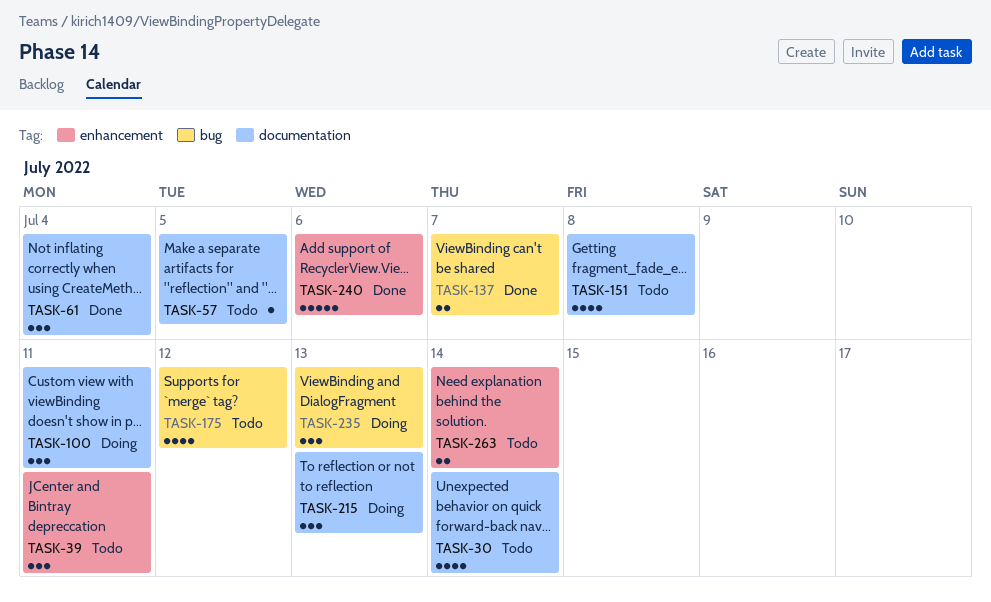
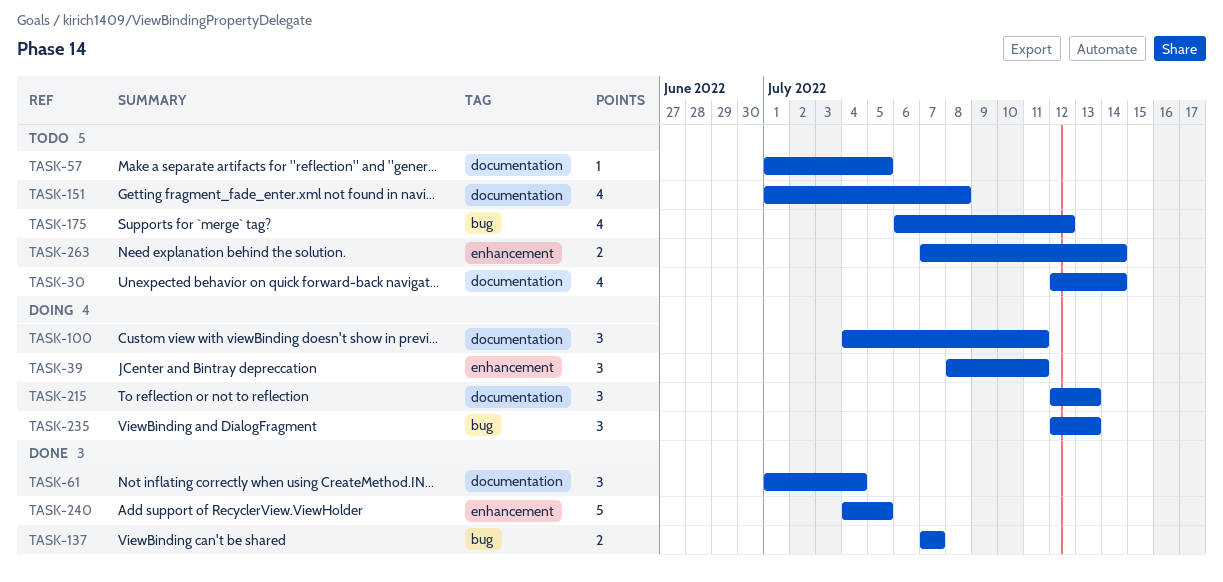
TASK-39, status: Todo -> Doing
TASK-240, due: Jul 6 -> Jul 5

